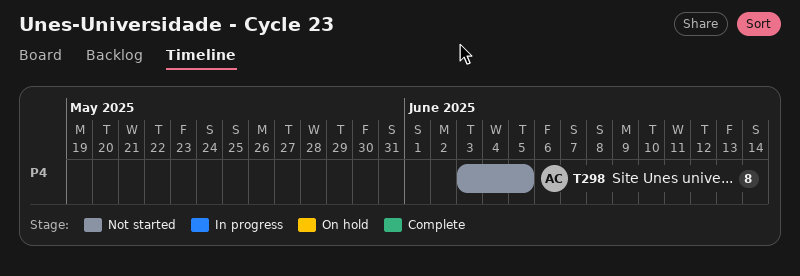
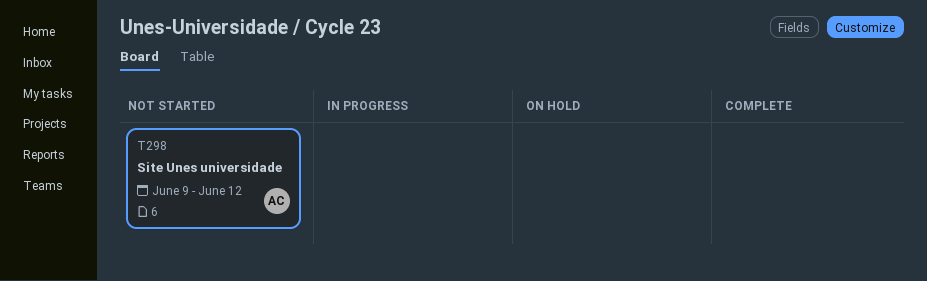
T298, start: Jun 3 -> Jun 9
T298, due: Jun 5 -> Jun 12

